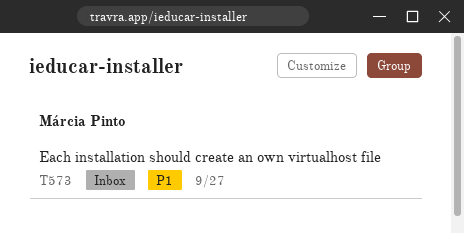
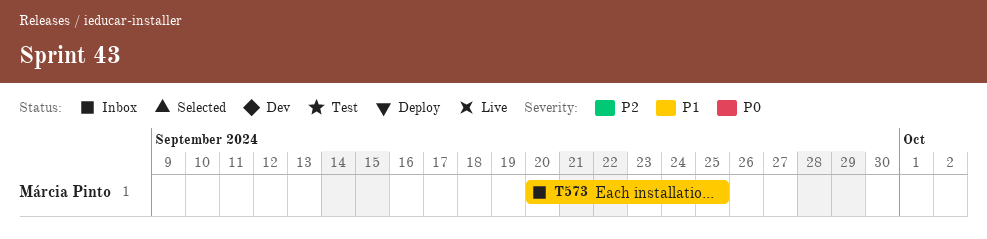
T573, due: Sep 27 -> Sep 25

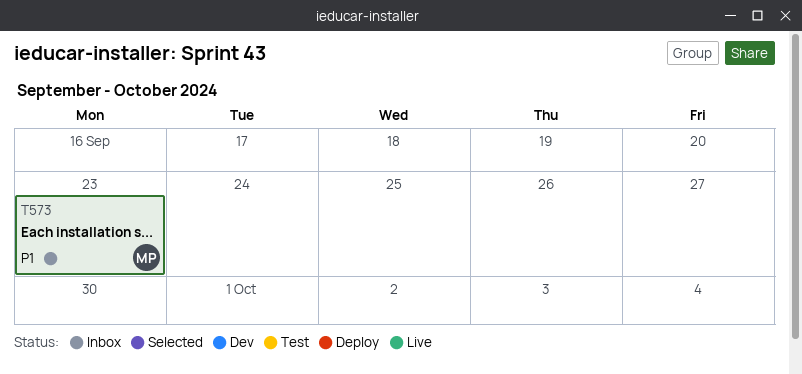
T573, due: Sep 25 -> Sep 23

